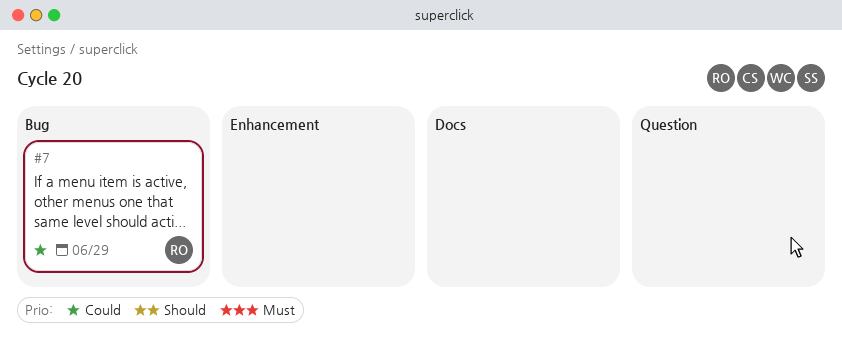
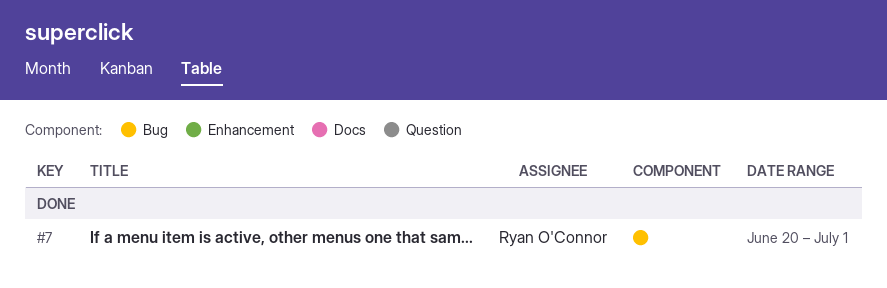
#7, due: Jun 29 -> Jul 1

